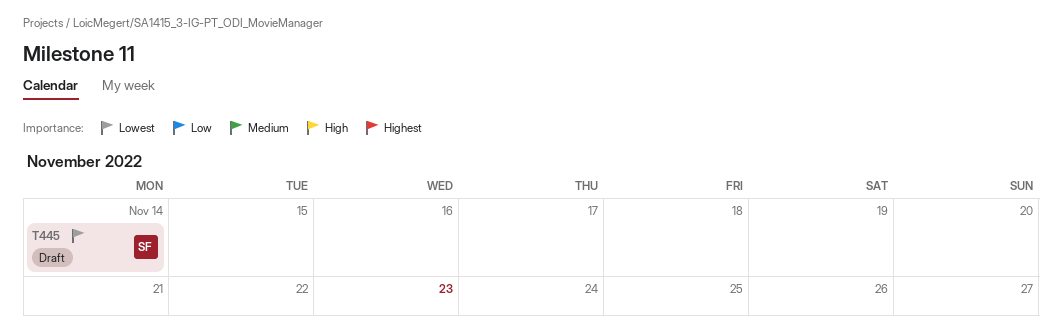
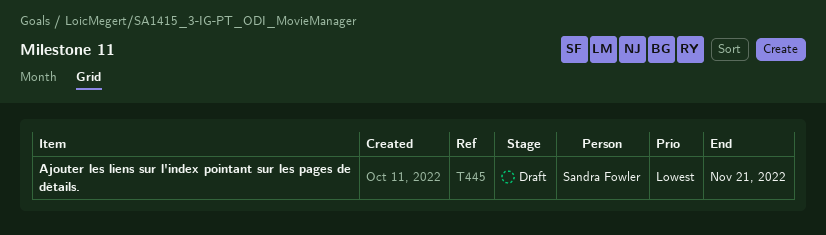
T445, due: Nov 14 -> Nov 21

